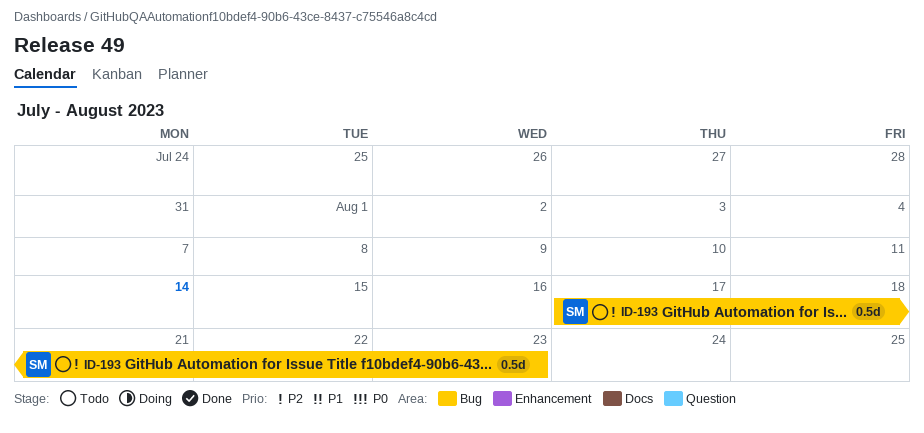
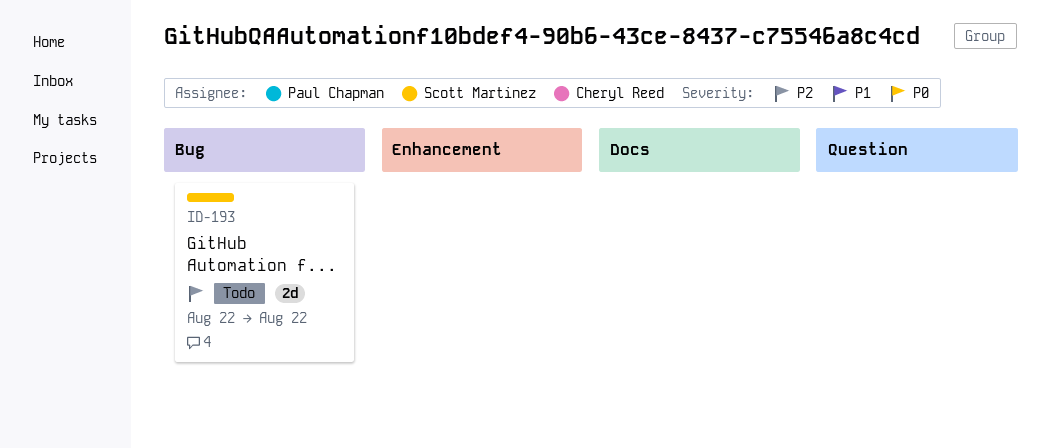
ID-193, estimate: 0.5d -> 2d
ID-193, start: Aug 17 -> Aug 22
ID-193, due: Aug 23 -> Aug 22

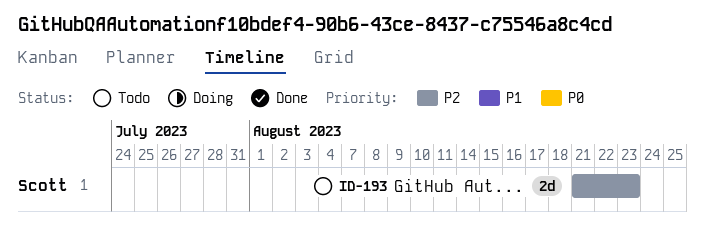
ID-193, start: Aug 22 -> Aug 21
ID-193, due: Aug 22 -> Aug 23

